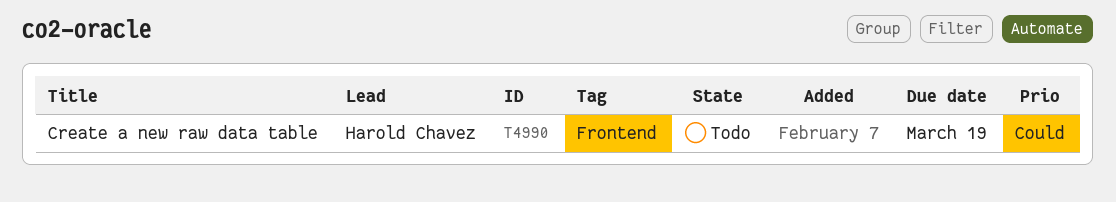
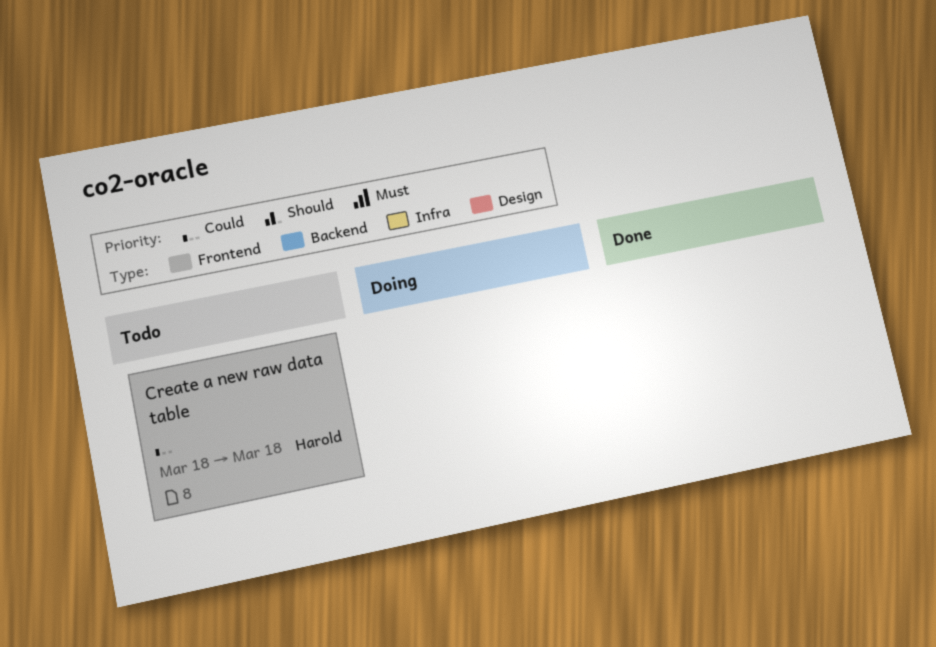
Create a new raw data table, due: Mar 19 -> Mar 18

